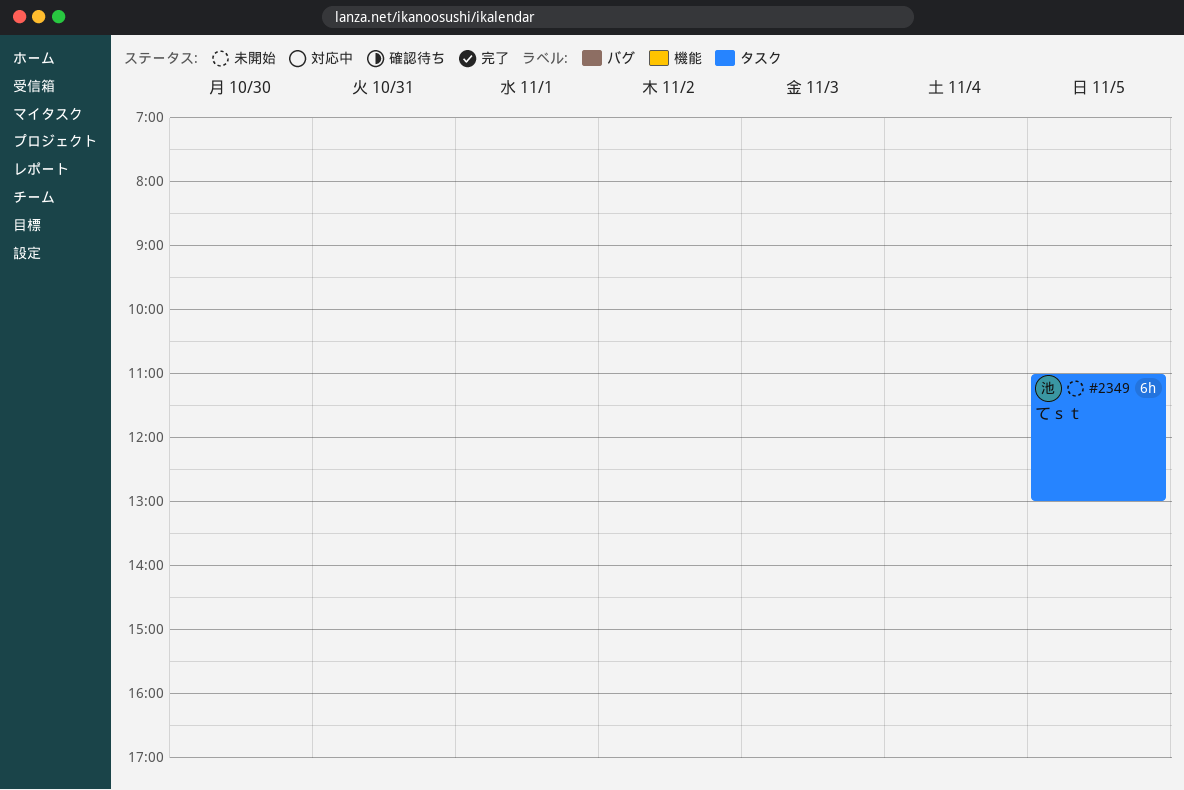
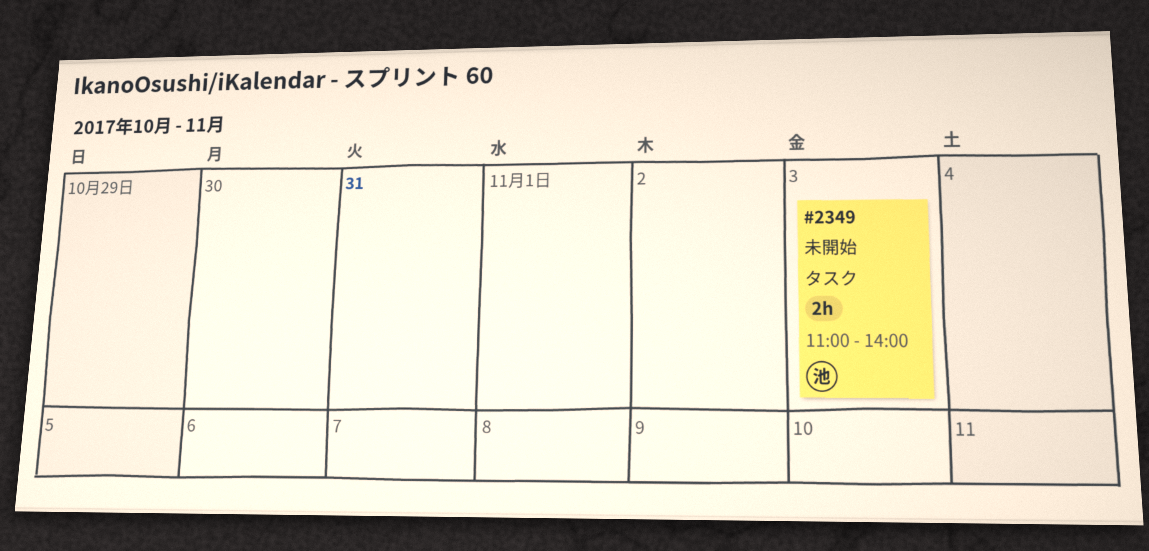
#2349, estimate: 6h -> 2h
#2349, day: Nov 5 -> Nov 3
#2349, ends: 13:00 -> 14:00

